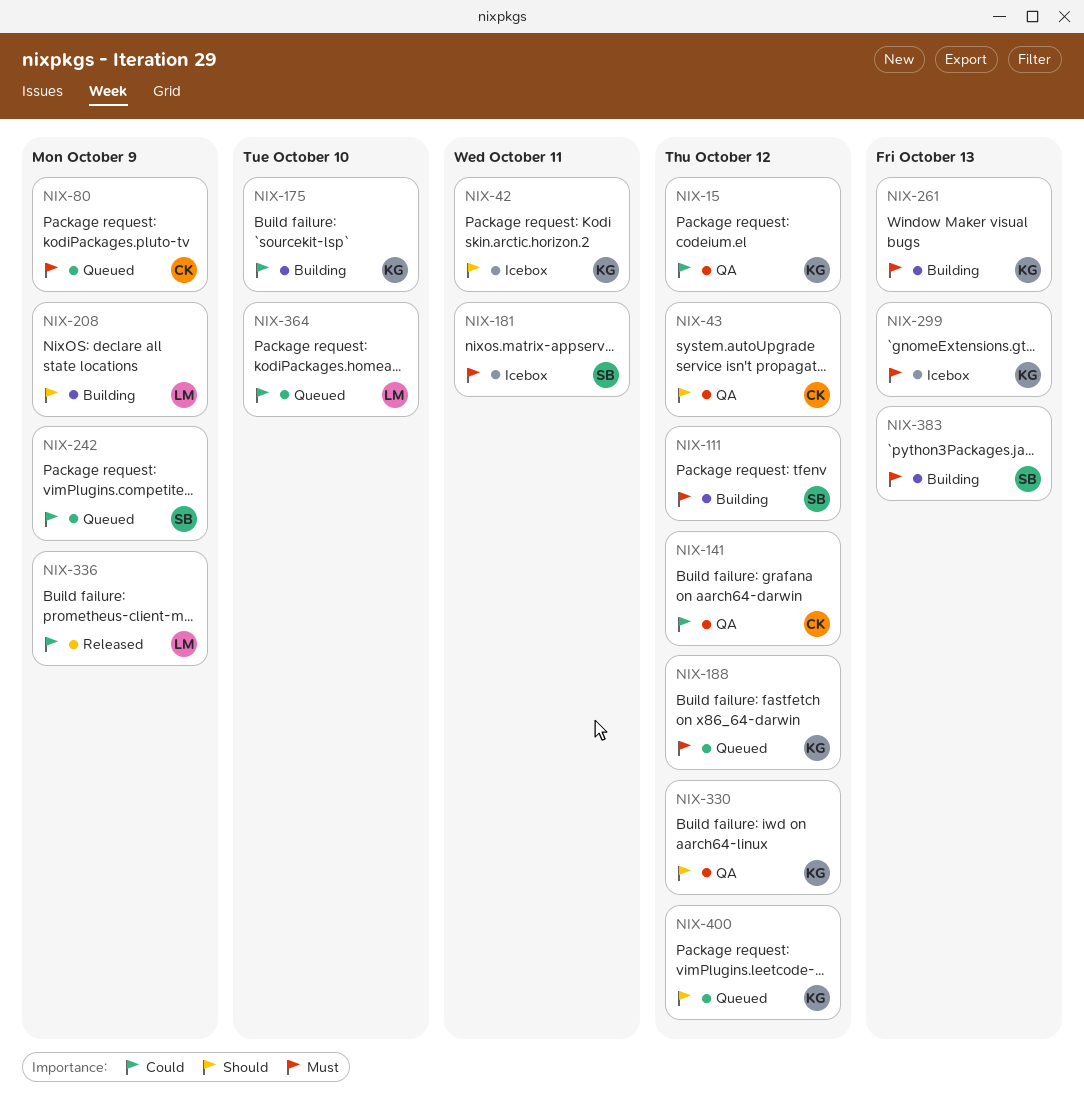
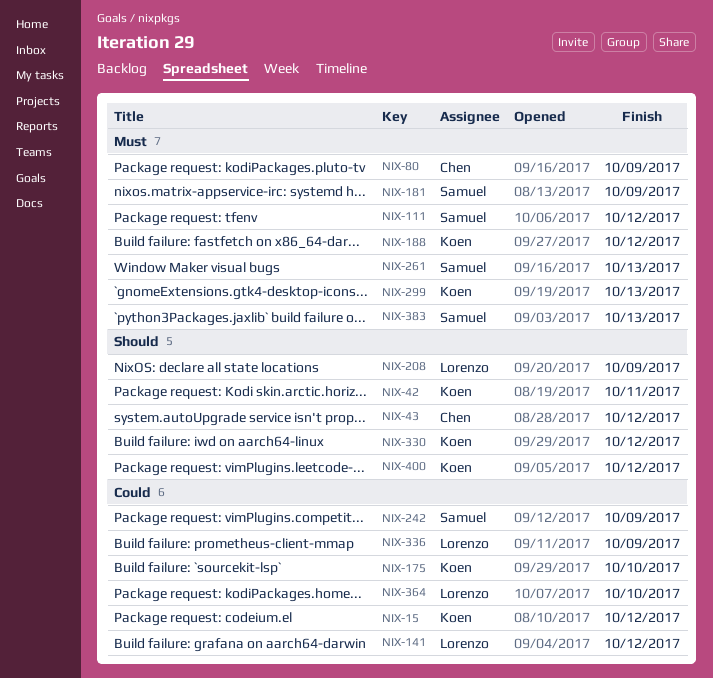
NIX-141, owner: Chen -> Lorenzo
NIX-181, due: Oct 11 -> Oct 9
NIX-261, owner: Koen -> Samuel

